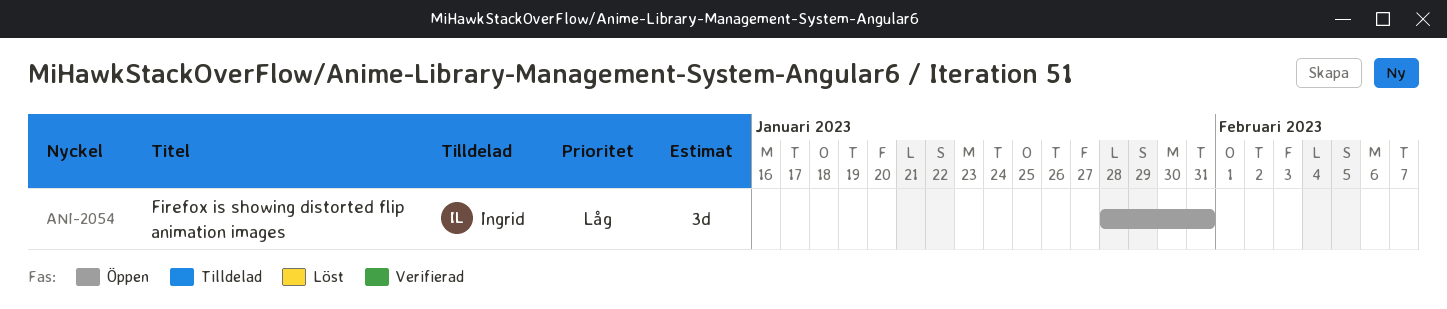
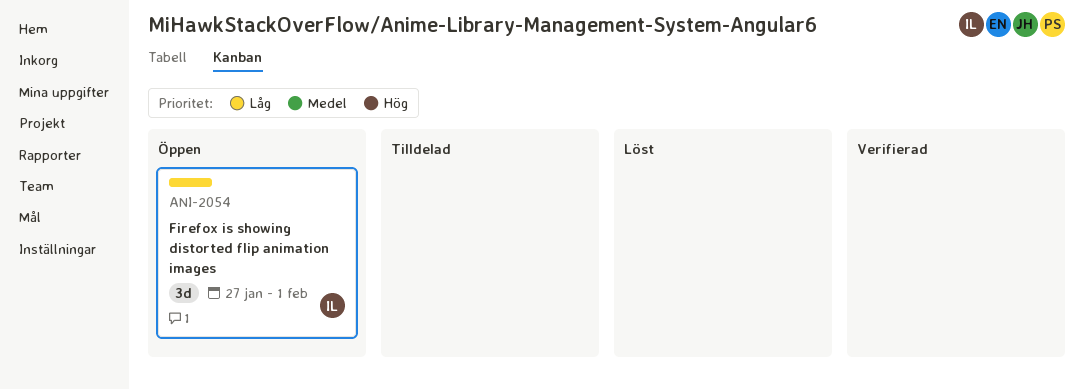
ANI-2054, start: Jan 28 -> Jan 27
ANI-2054, due: Jan 31 -> Feb 1

